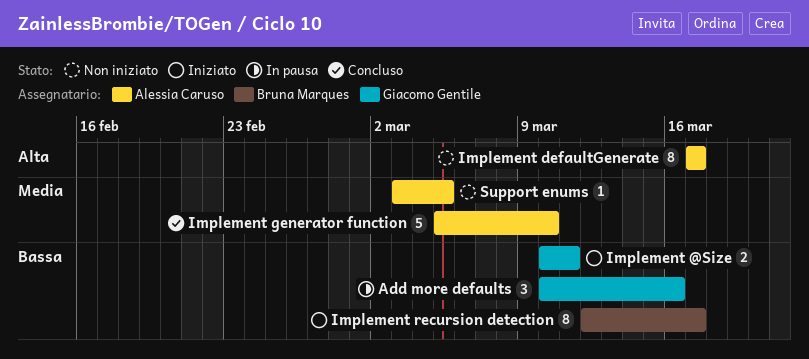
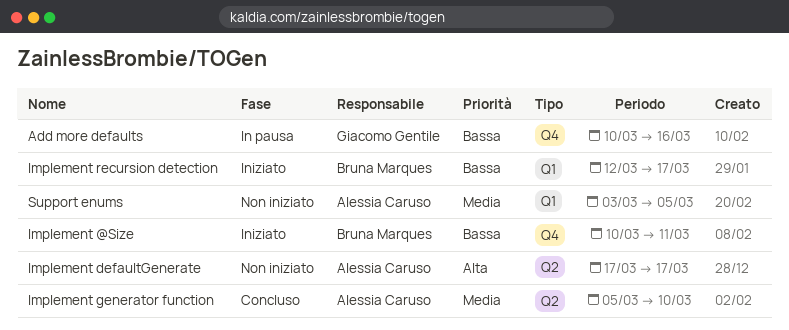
Implement @Size, owner: Giacomo Gentile -> Bruna Marques

